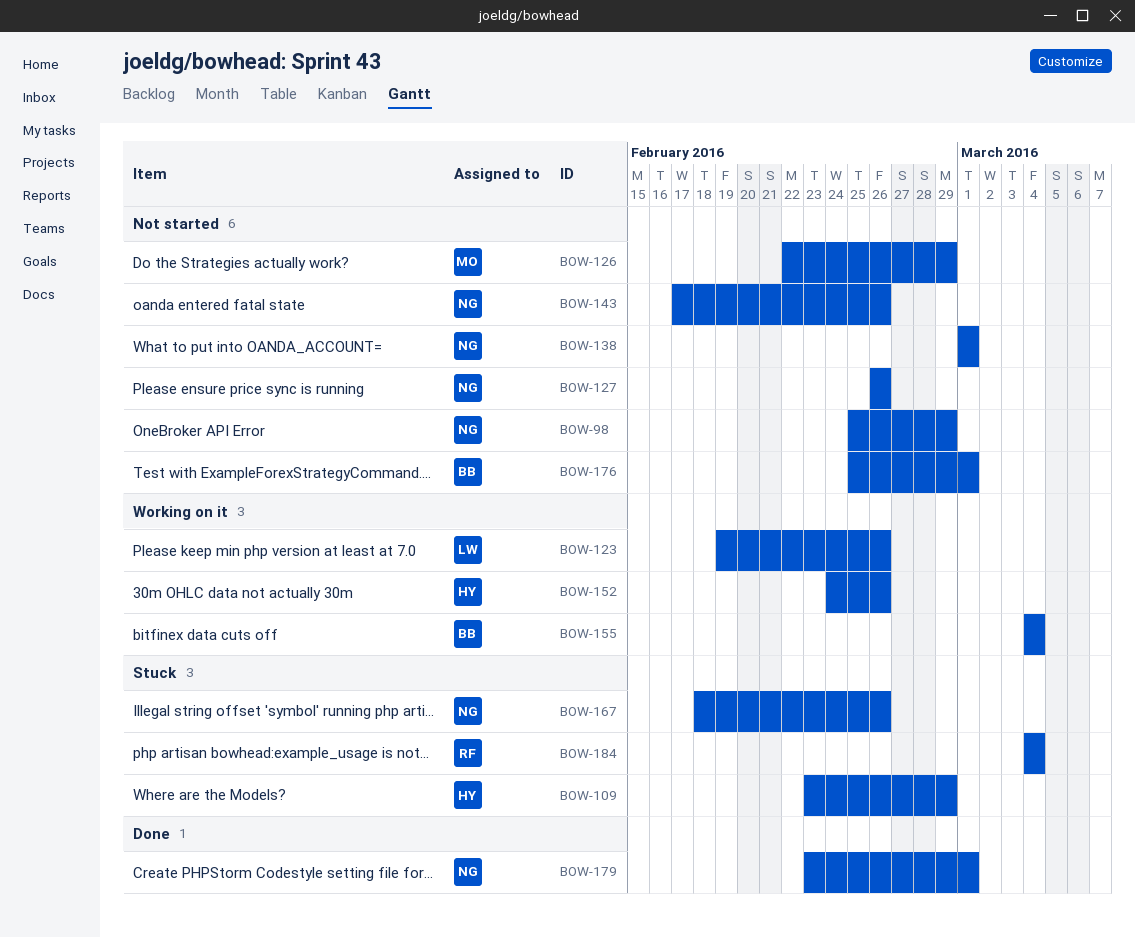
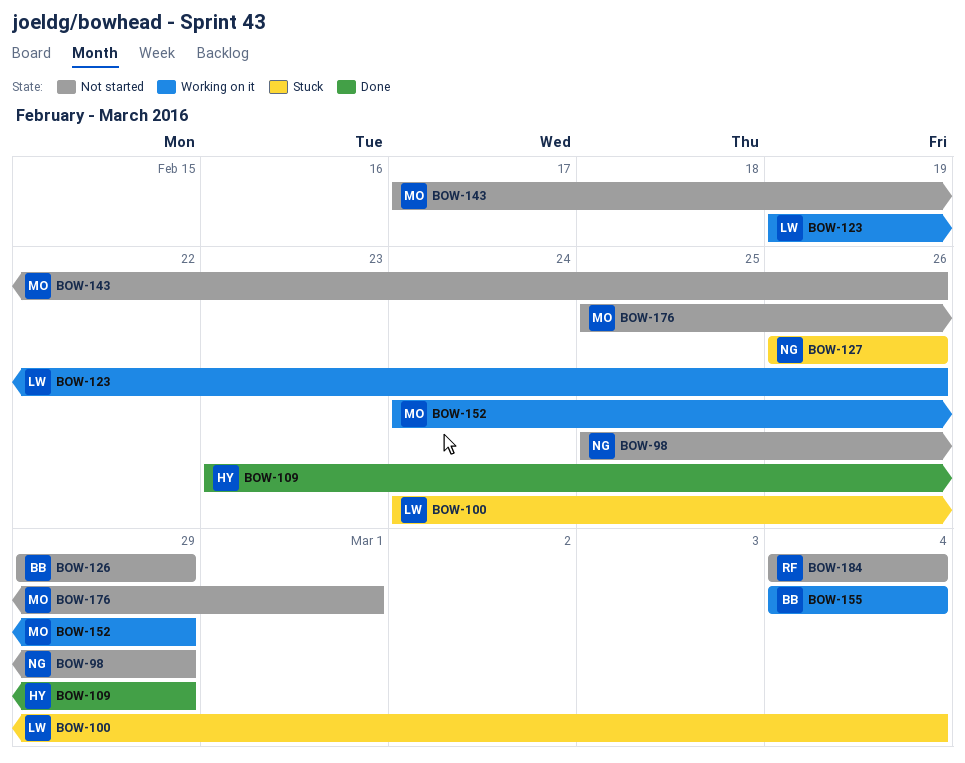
BOW-100: none -> present
BOW-109, status: Stuck -> Done
BOW-126, owner: MO -> BB
BOW-126, start: Feb 22 -> Feb 29
BOW-127, status: Not started -> Stuck
BOW-138: present -> none
BOW-143, owner: NG -> MO
BOW-152, owner: HY -> MO
BOW-152, due: Feb 26 -> Feb 29
BOW-167: present -> none
BOW-176, owner: BB -> MO
BOW-179: present -> none
BOW-184, status: Stuck -> Not started

